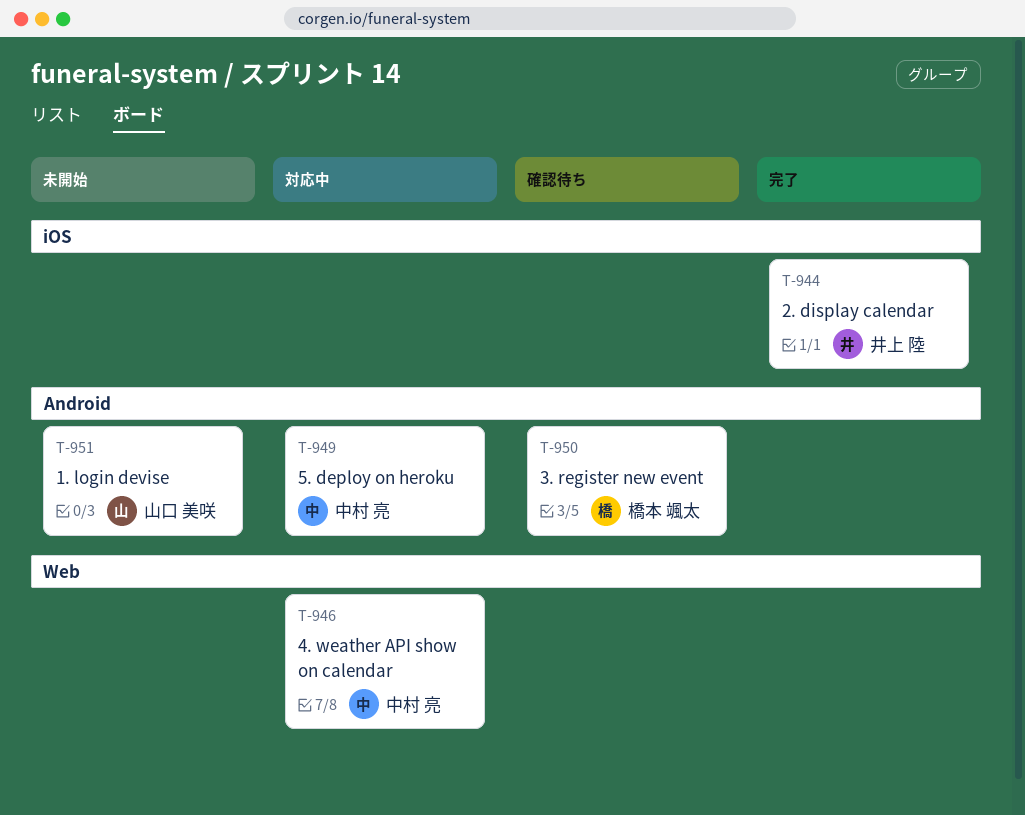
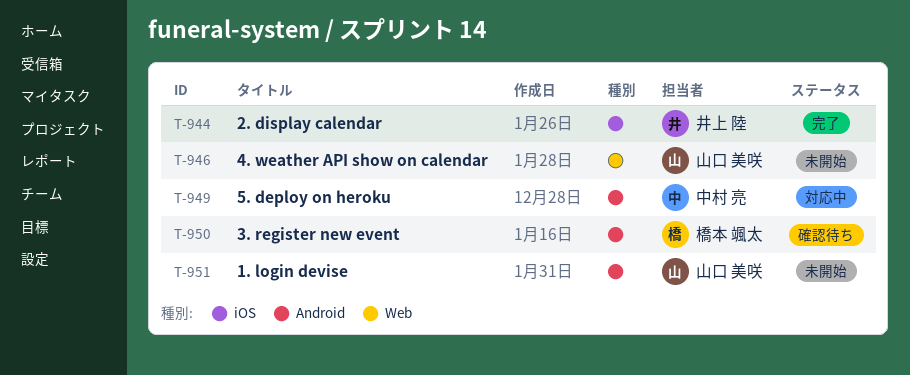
T-946, status: 対応中 -> 未開始
T-946, owner: 中村 亮 -> 山口 美咲

